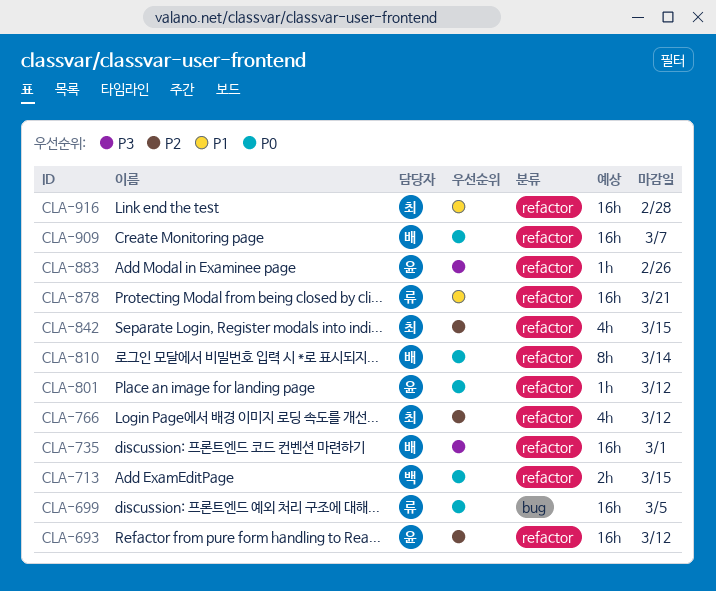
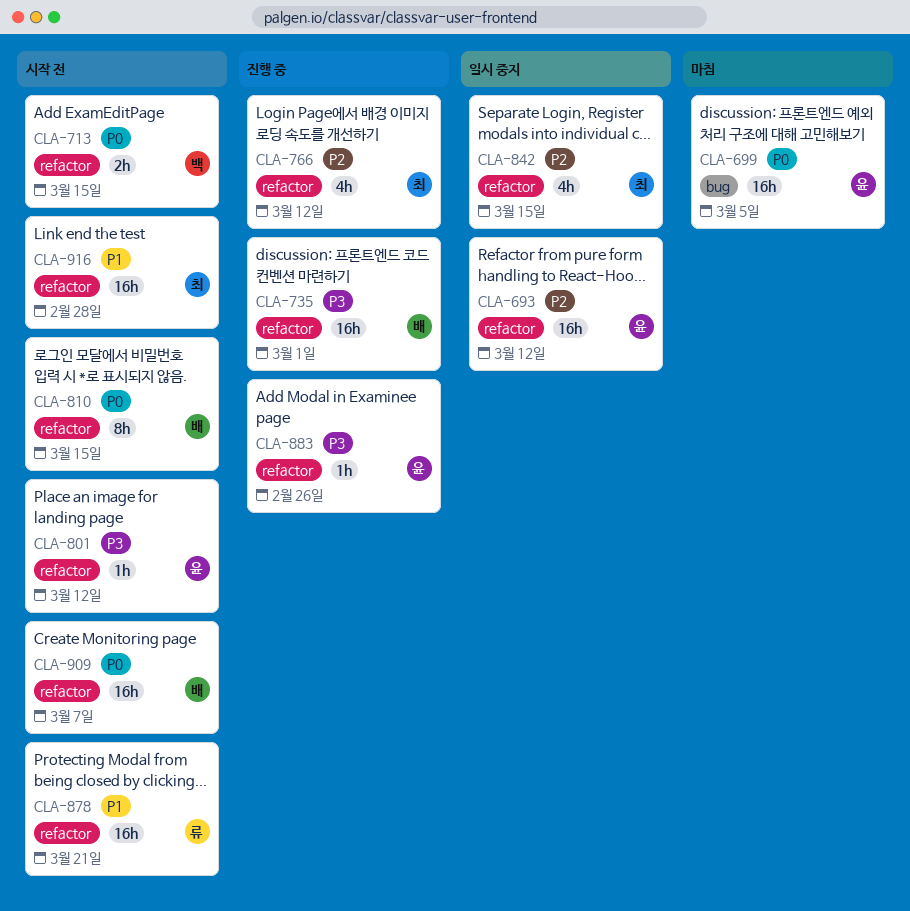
CLA-699, owner: 류 -> 윤
CLA-801, priority: P0 -> P3
CLA-810, due: Mar 14 -> Mar 15

